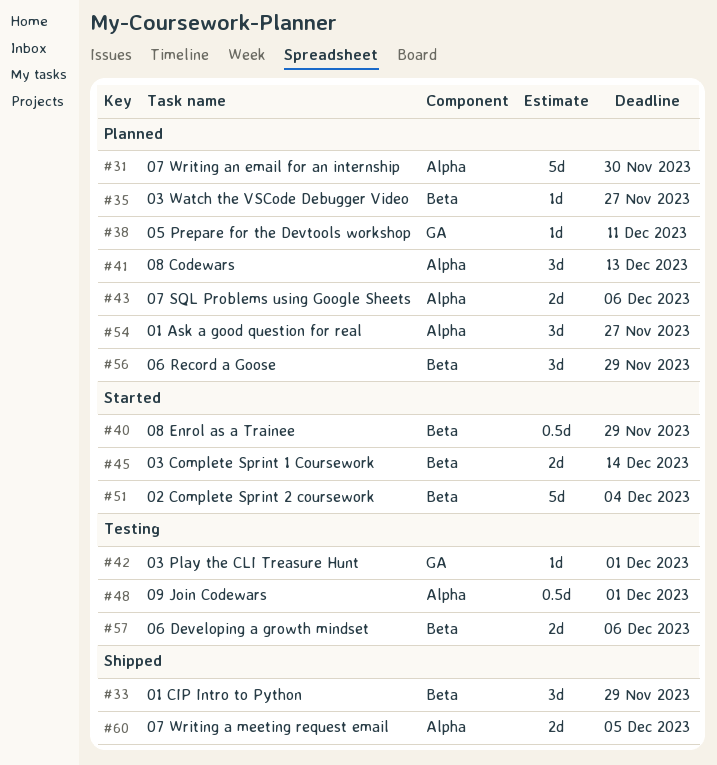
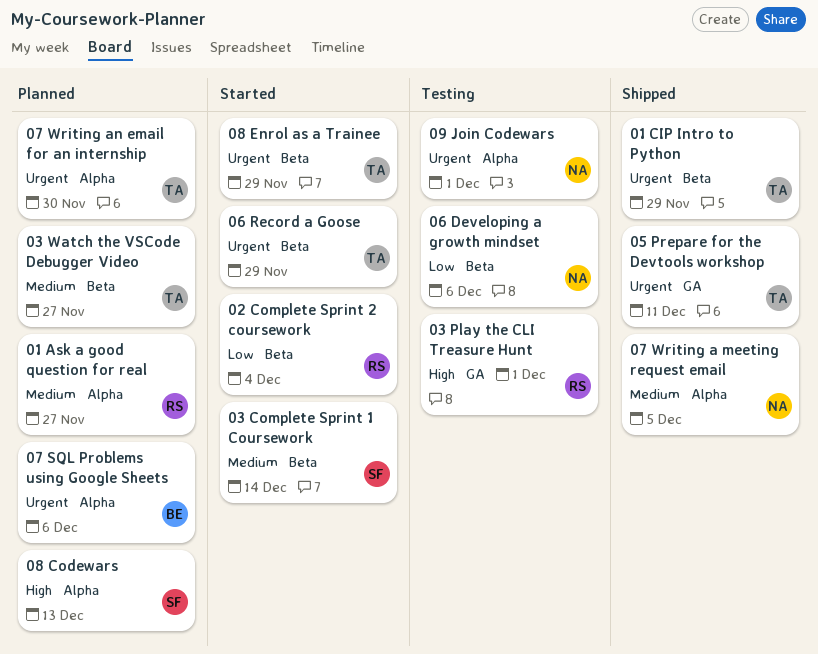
05 Prepare for the Devtools workshop, status: Planned -> Shipped
06 Record a Goose, status: Planned -> Started

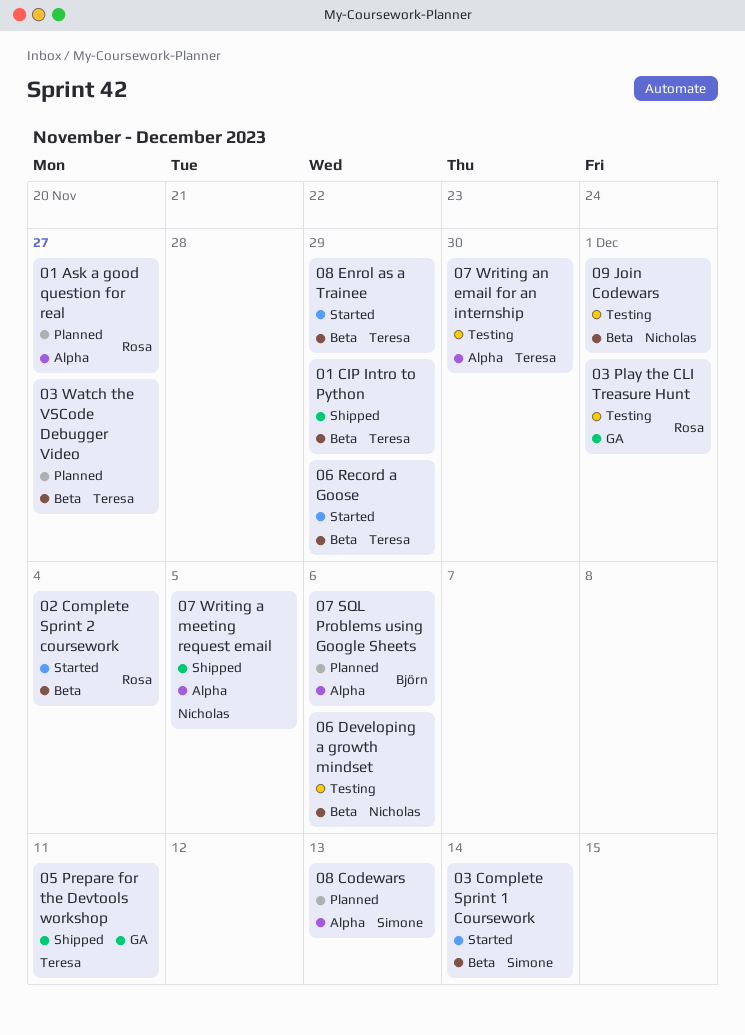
07 Writing an email for an internship, status: Planned -> Testing
09 Join Codewars, label: Alpha -> Beta

